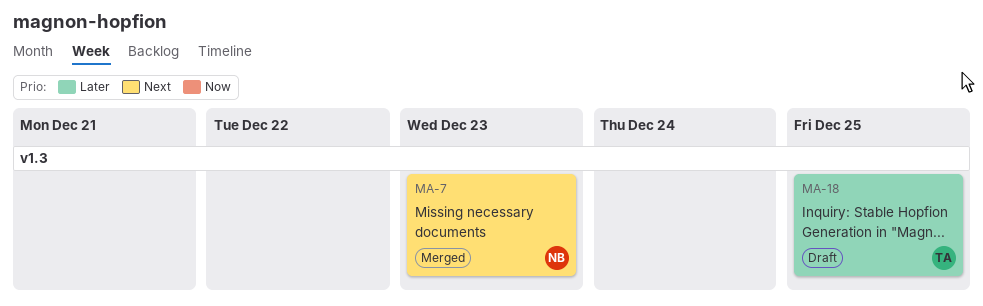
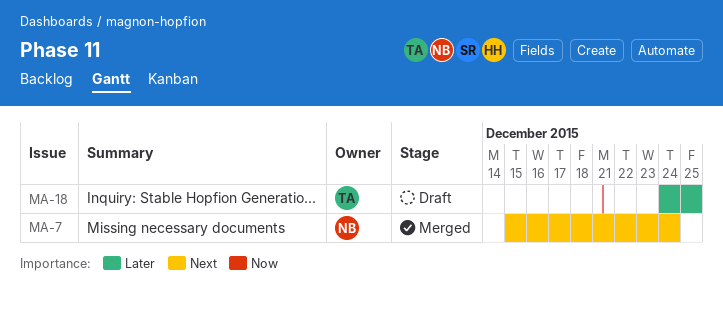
MA-7, due: Dec 23 -> Dec 24

